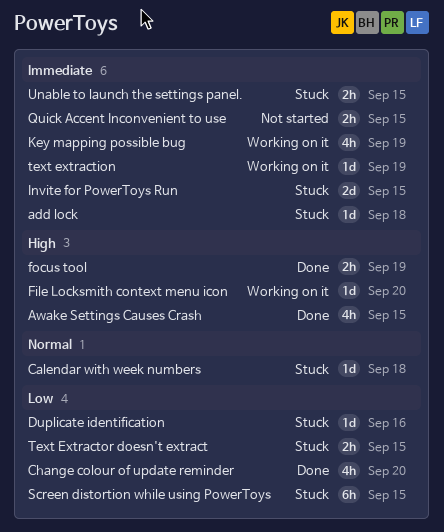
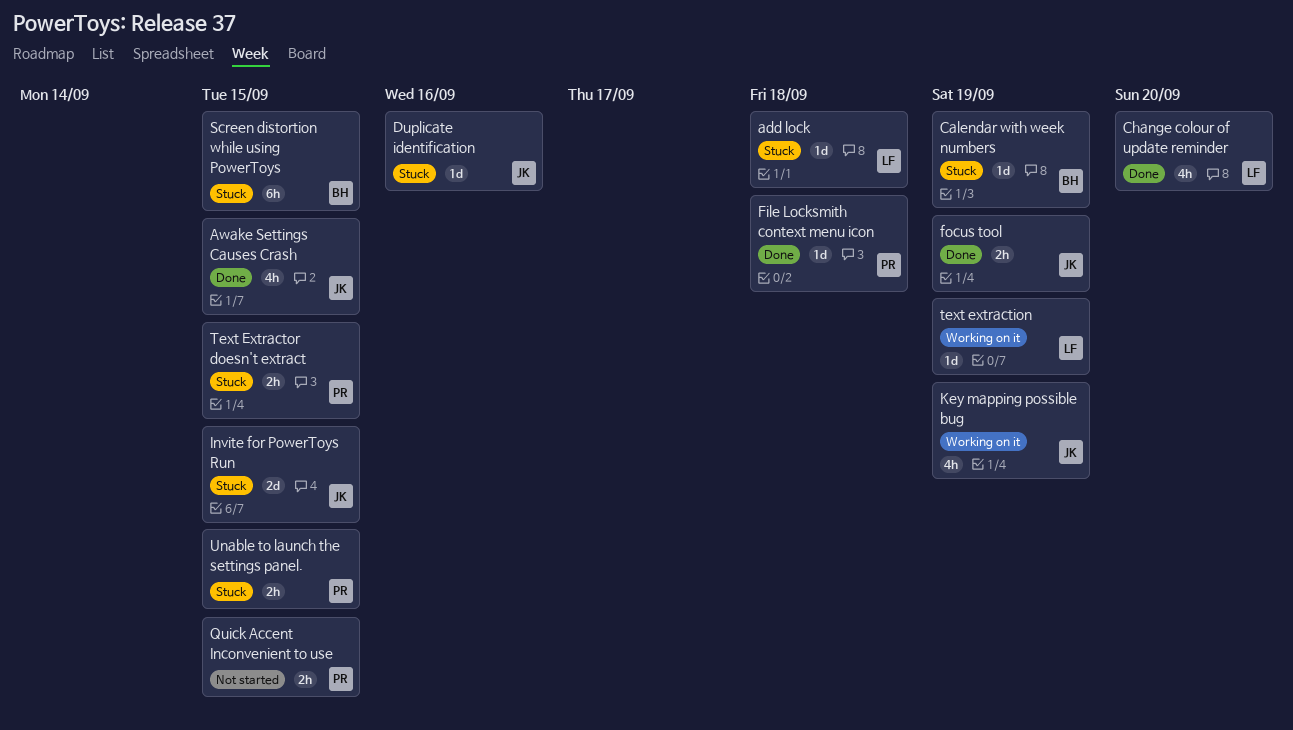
Calendar with week numbers, due: Sep 18 -> Sep 19
File Locksmith context menu icon, status: Working on it -> Done
File Locksmith context menu icon, due: Sep 20 -> Sep 18

